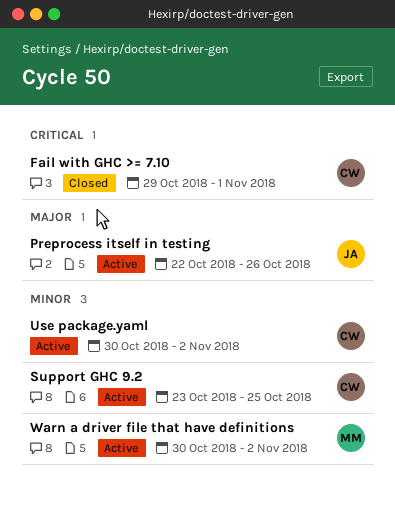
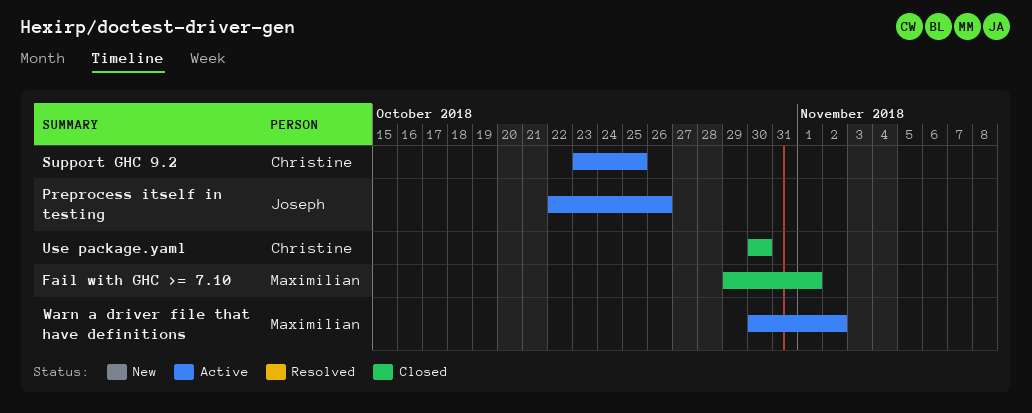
Fail with GHC >= 7.10, owner: Christine -> Maximilian
Use package.yaml, status: Active -> Closed
Use package.yaml, due: Nov 2 -> Oct 30

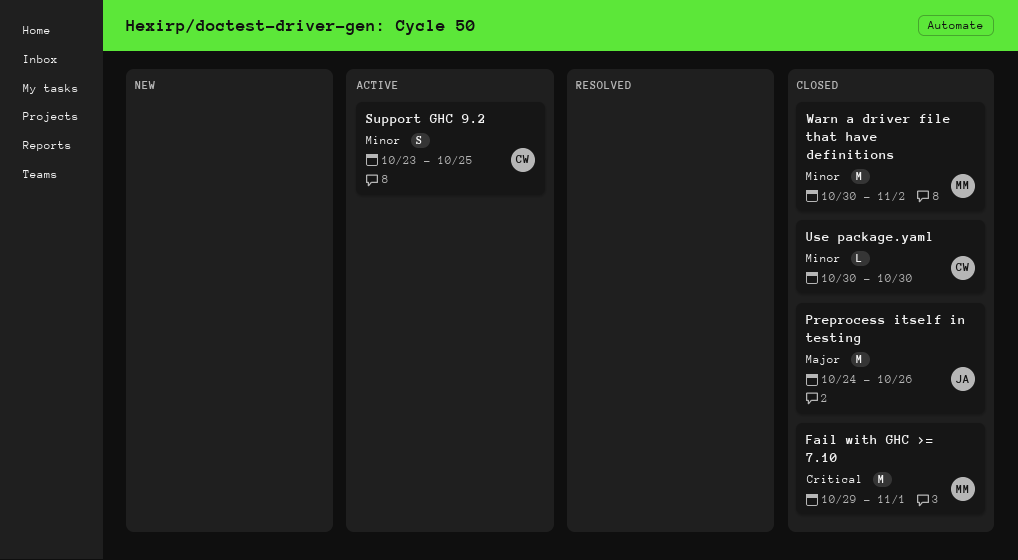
Preprocess itself in testing, status: Active -> Closed
Preprocess itself in testing, start: Oct 22 -> Oct 24
Warn a driver file that have definitions, status: Active -> Closed

